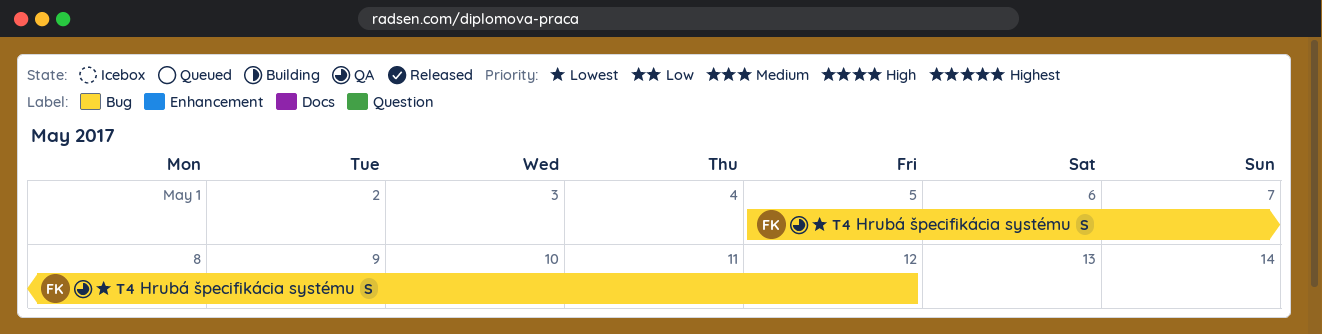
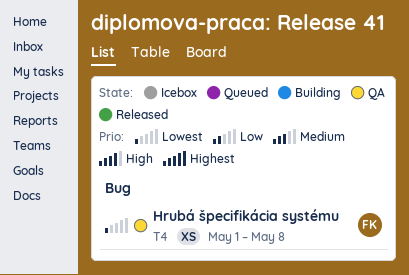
T4, estimate: S -> XS
T4, start: May 5 -> May 1
T4, due: May 12 -> May 8

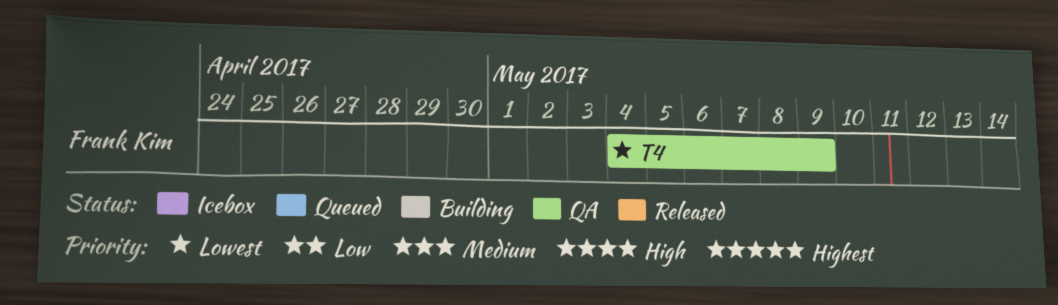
T4, start: May 1 -> May 4
T4, due: May 8 -> May 9

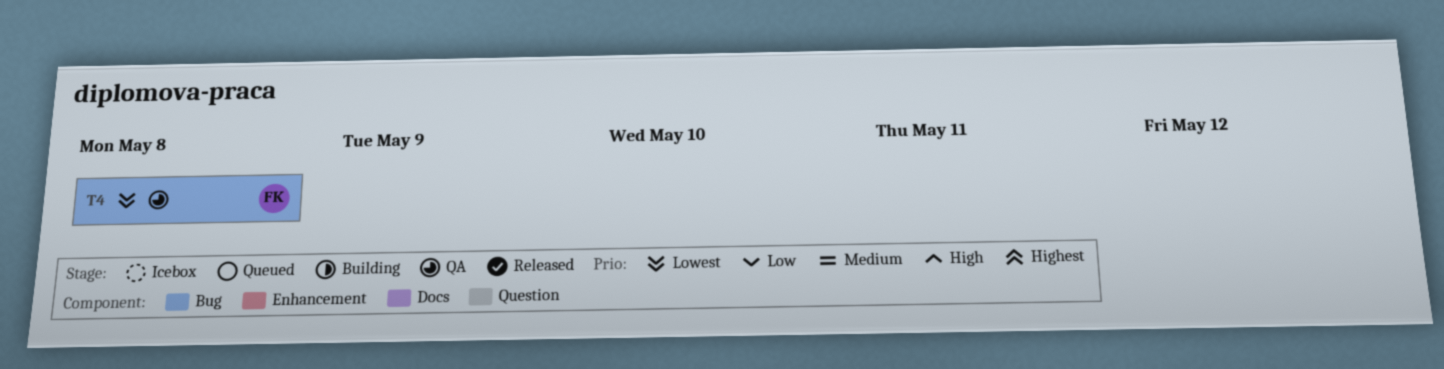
T4, due: May 9 -> May 8

